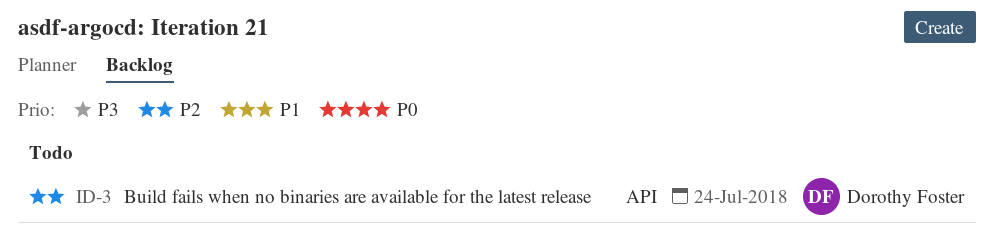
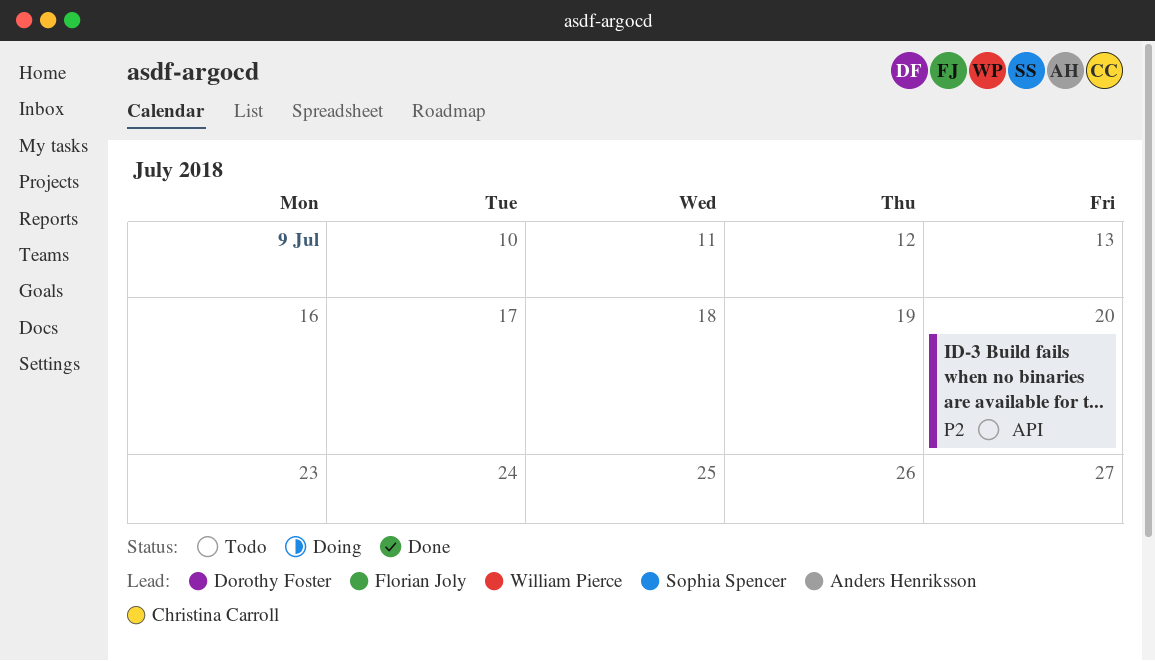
ID-3, due: Jul 24 -> Jul 20

